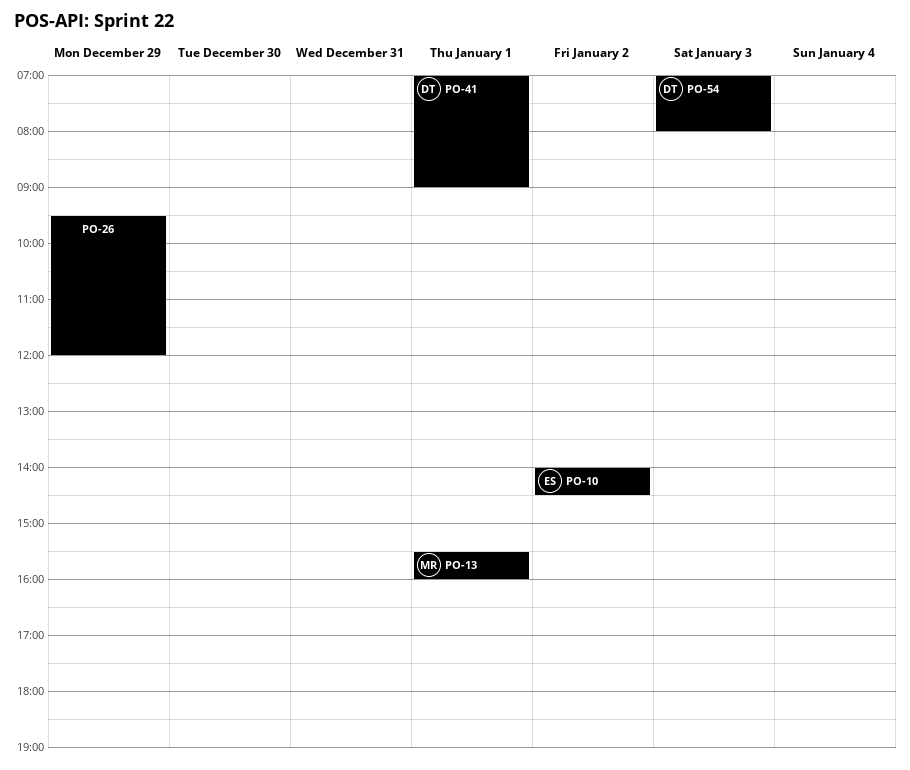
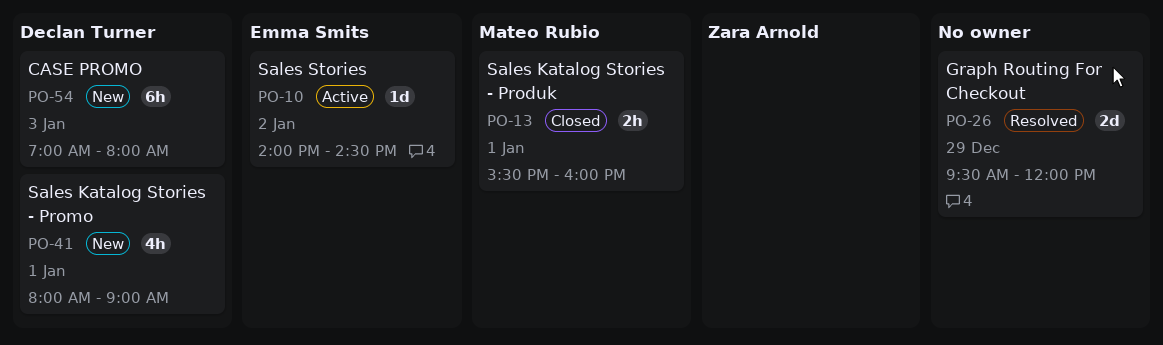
PO-41, begins: 07:00 -> 08:00

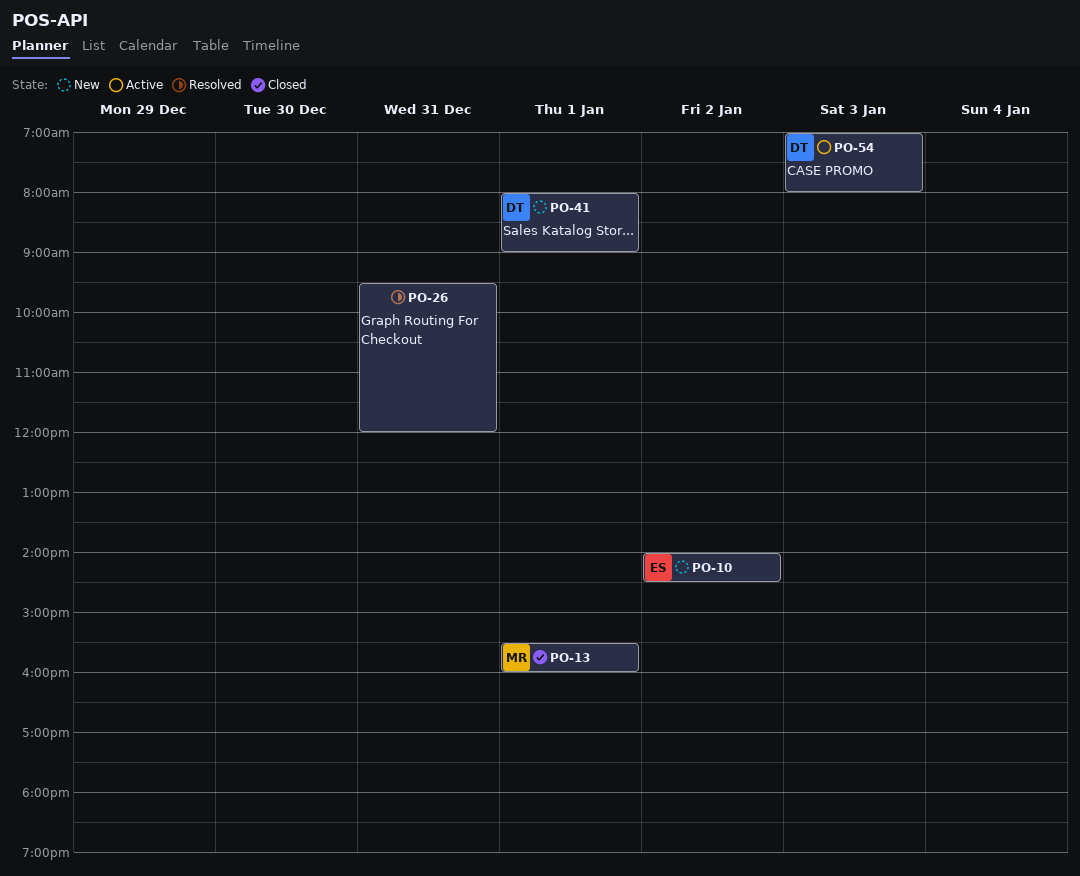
PO-10, status: Active -> New
PO-26, day: Dec 29 -> Dec 31
PO-54, status: New -> Active

